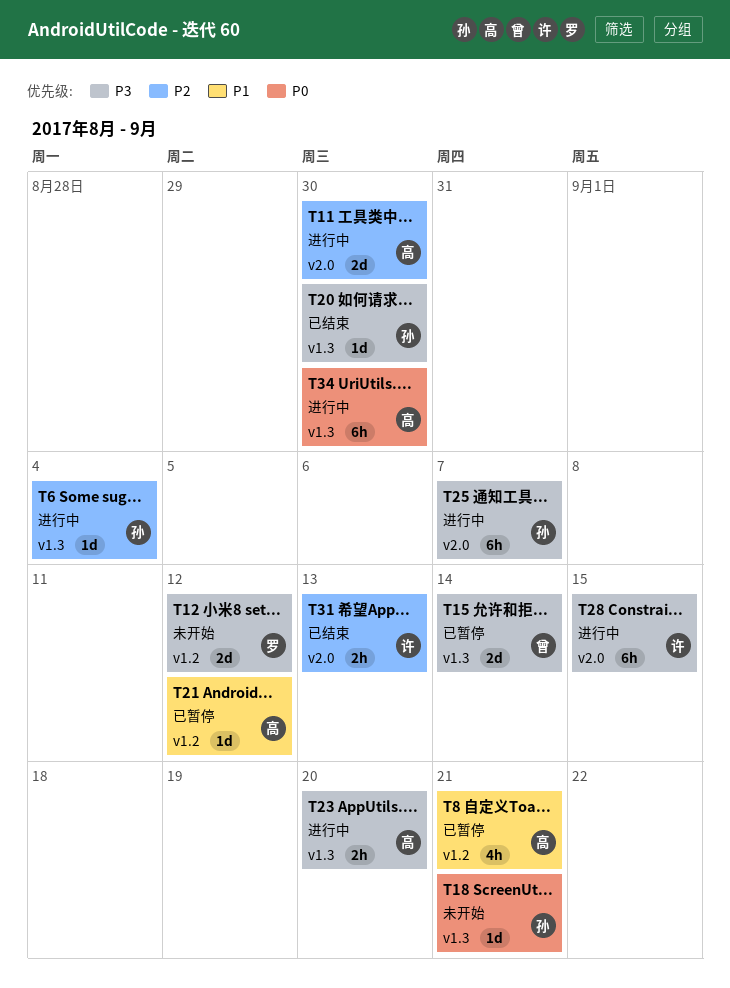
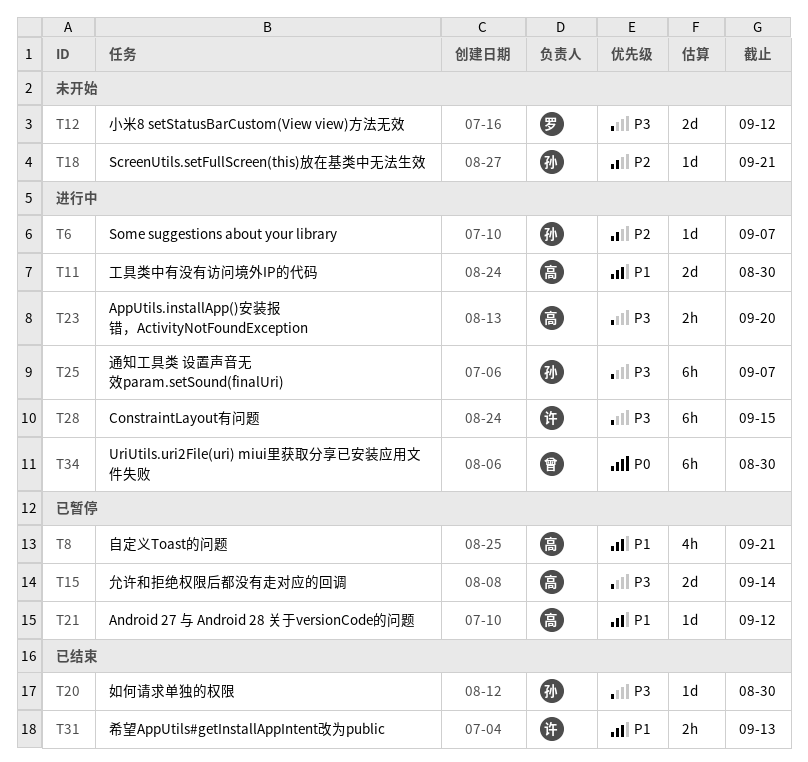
T6, due: Sep 4 -> Sep 7
T11, priority: P2 -> P1
T15, owner: 曾 -> 高
T18, priority: P0 -> P2
T31, priority: P2 -> P1
T34, owner: 高 -> 曾

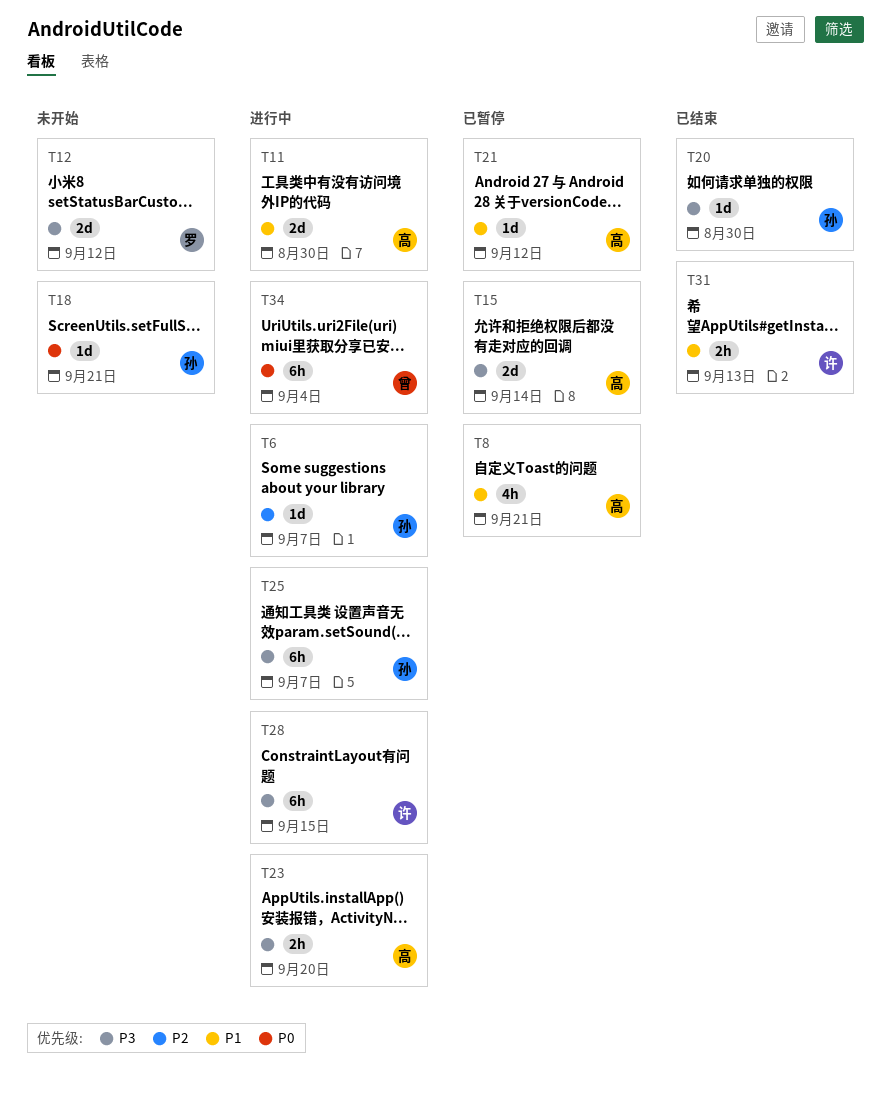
T18, priority: P2 -> P0
T34, due: Aug 30 -> Sep 4

